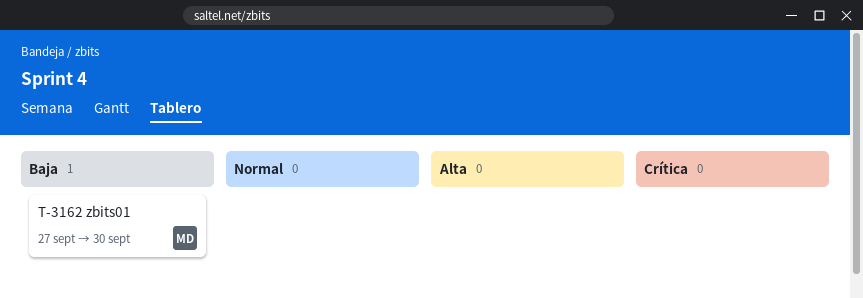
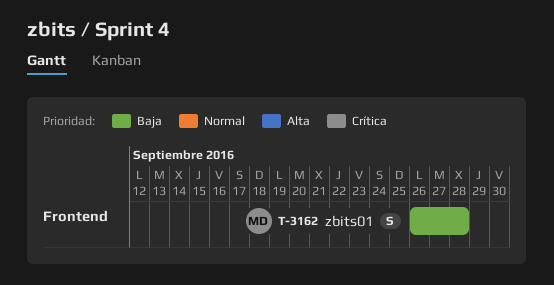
T-3162, start: Sep 27 -> Sep 26
T-3162, due: Sep 30 -> Sep 28

